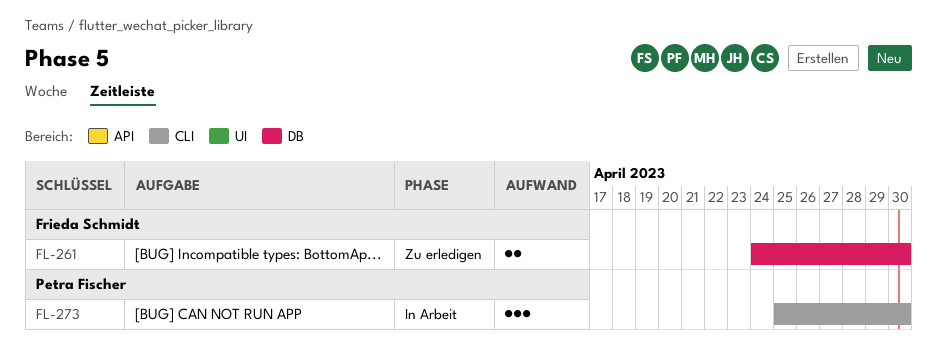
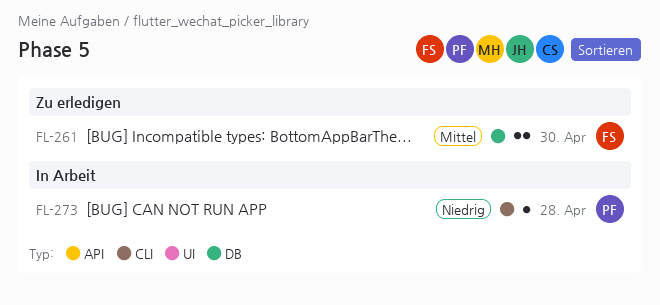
FL-273, estimate: 3 -> 1
FL-273, due: Apr 30 -> Apr 28

